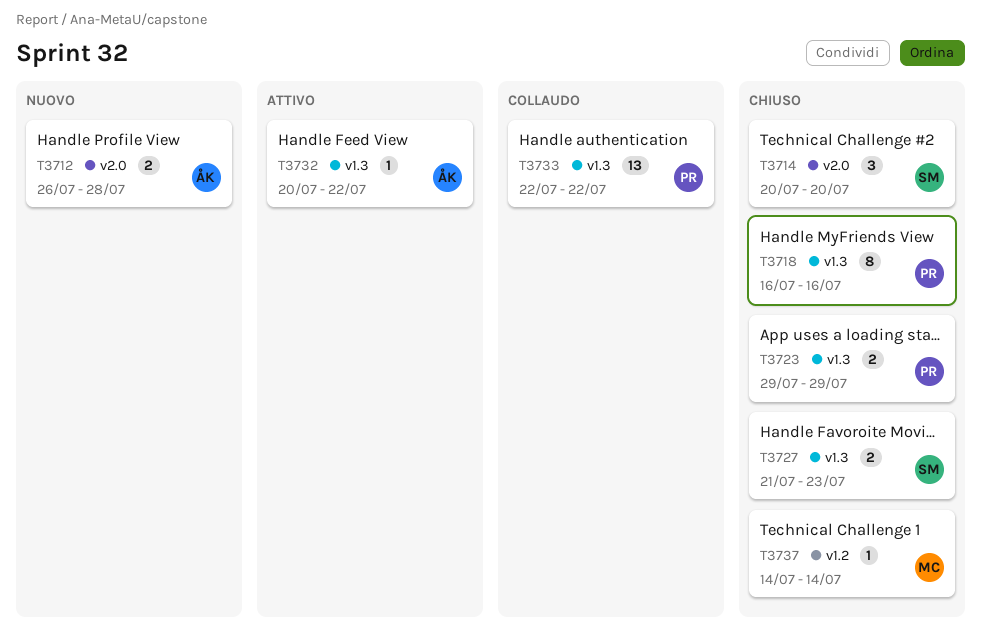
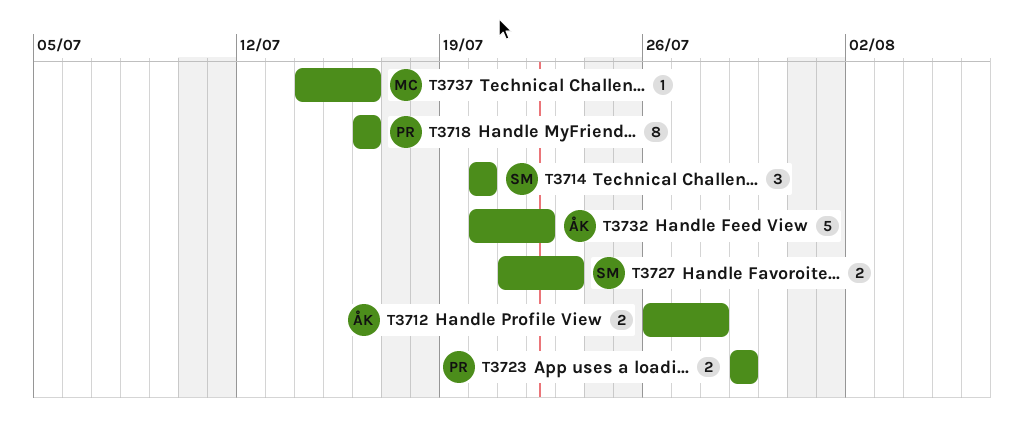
T3732, estimate: 1 -> 5
T3733: present -> none
T3737, due: Jul 14 -> Jul 16

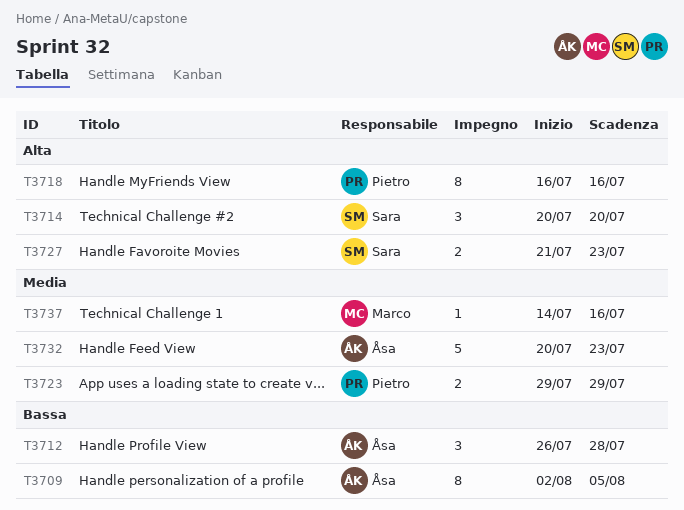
T3709: none -> present
T3712, estimate: 2 -> 3
T3732, due: Jul 22 -> Jul 23

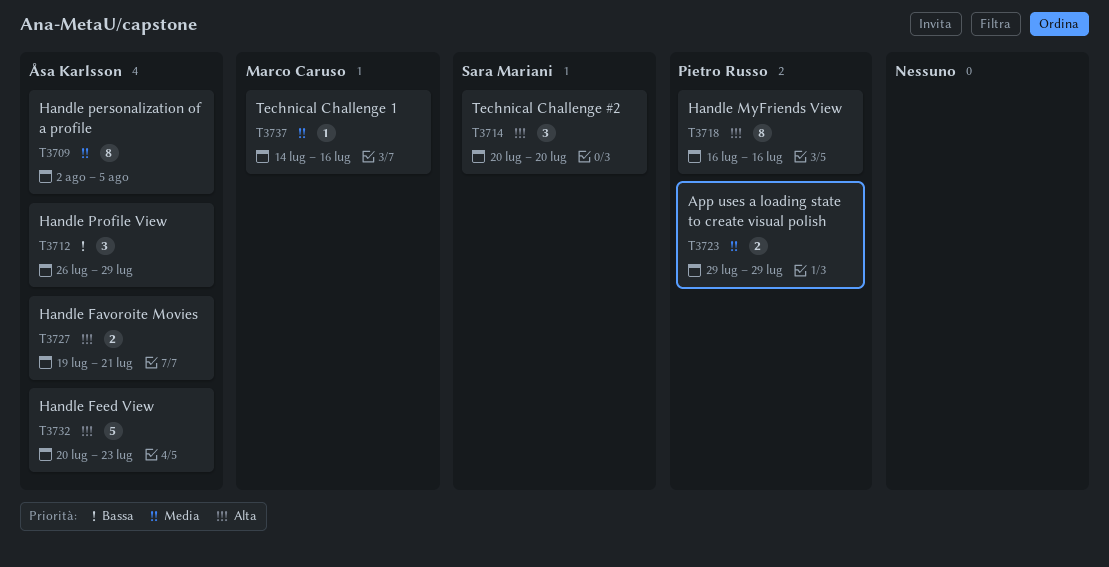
T3709, priority: Bassa -> Media
T3712, due: Jul 28 -> Jul 29
T3727, owner: Sara Mariani -> Åsa Karlsson
T3727, start: Jul 21 -> Jul 19
T3727, due: Jul 23 -> Jul 21
T3732, priority: Media -> Alta

